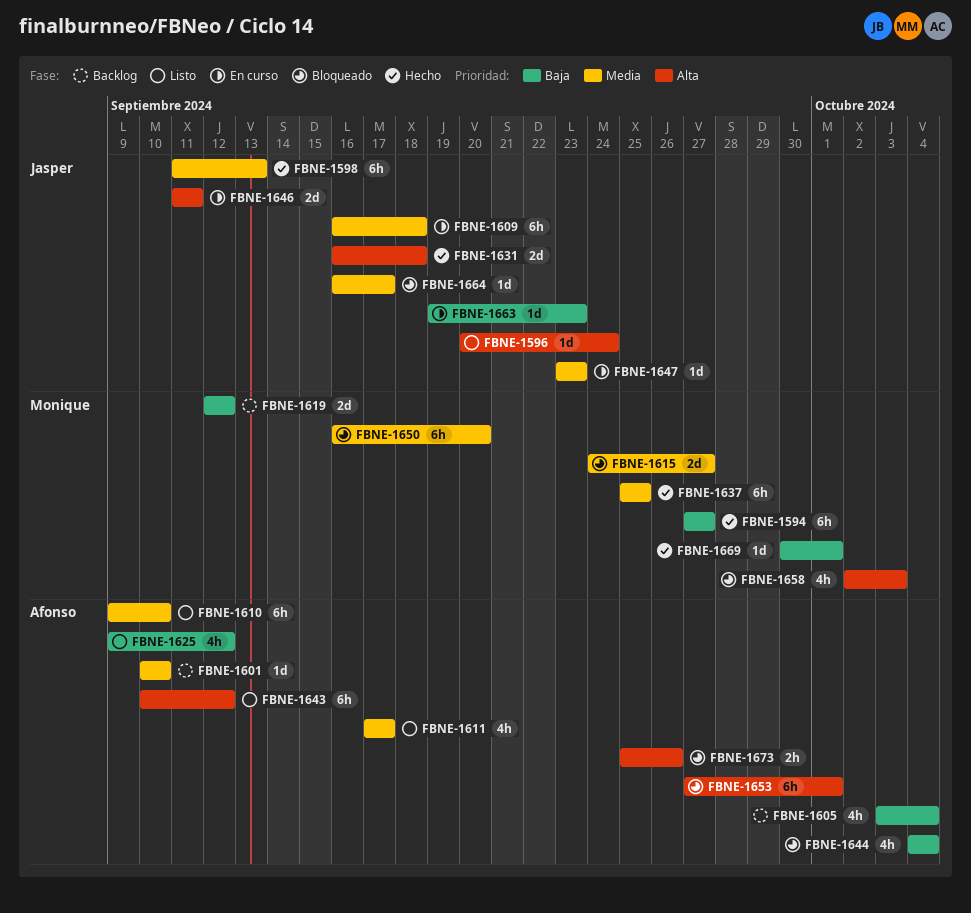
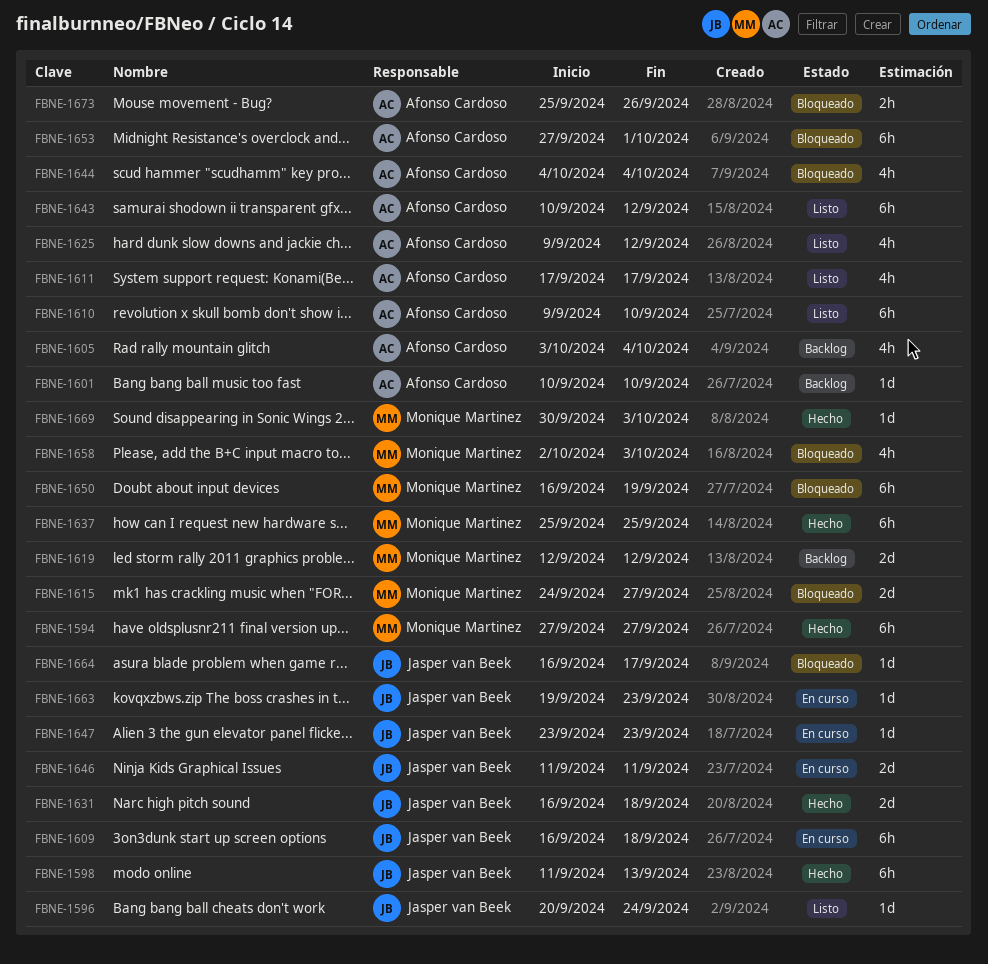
FBNE-1650, due: Sep 20 -> Sep 19
FBNE-1669, due: Oct 1 -> Oct 3

